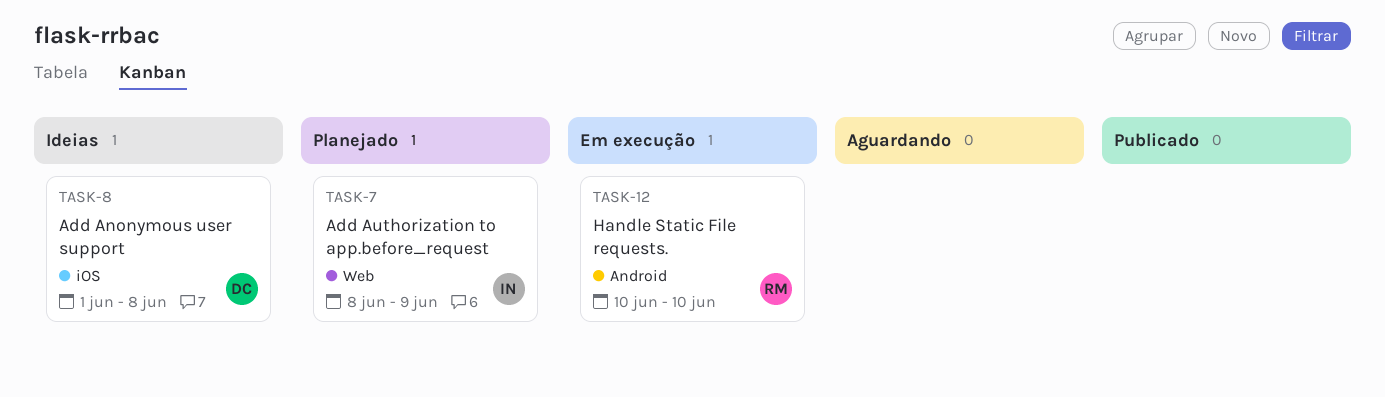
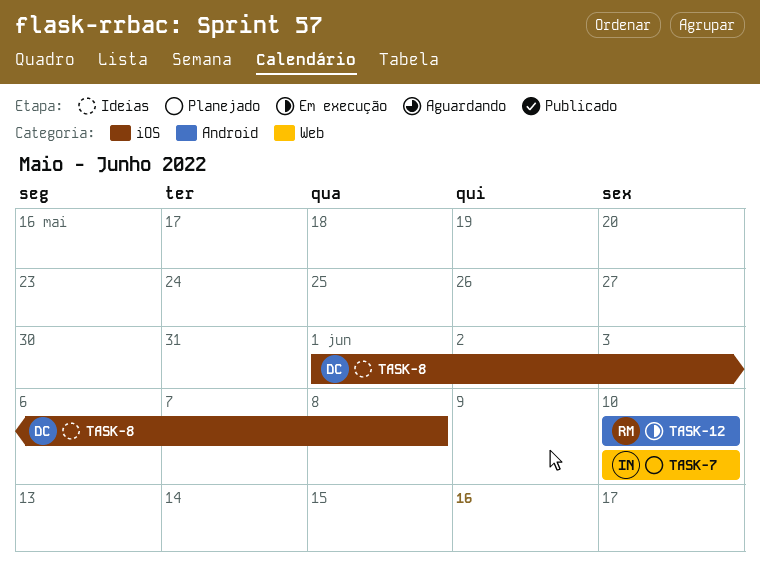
TASK-7, start: Jun 8 -> Jun 10
TASK-7, due: Jun 9 -> Jun 10

